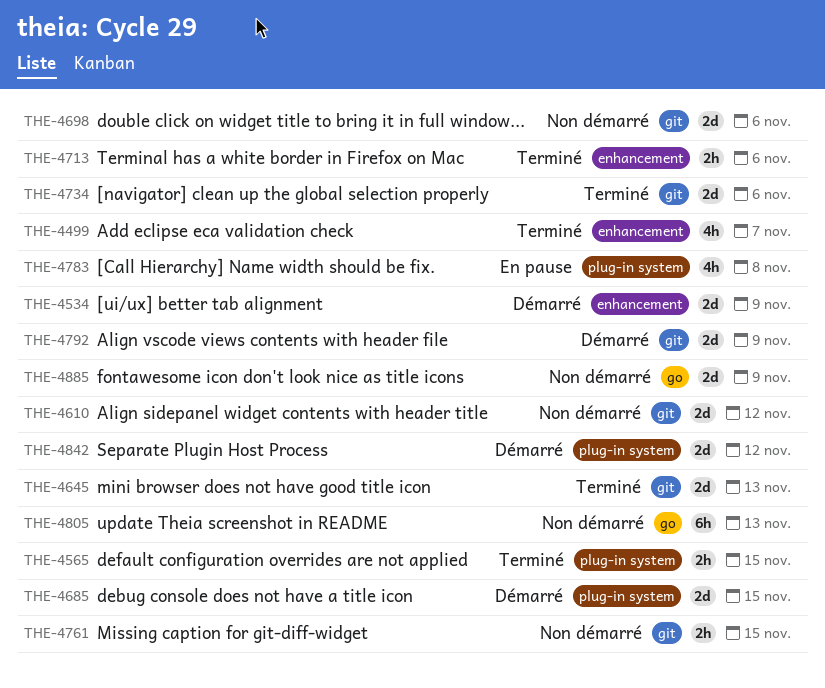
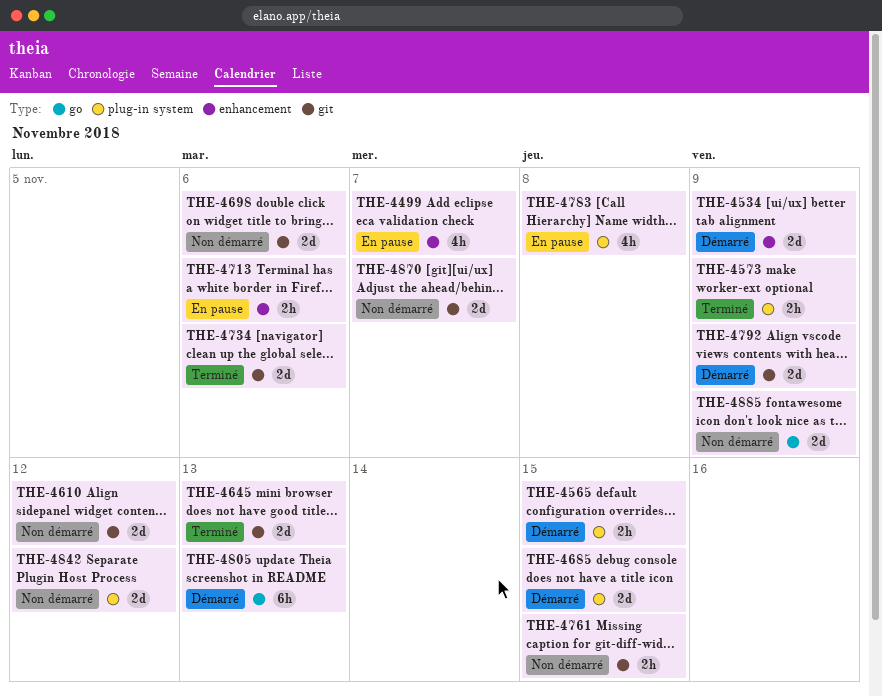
THE-4499, status: Terminé -> En pause
THE-4565, status: Terminé -> Démarré
THE-4573: none -> present
THE-4713, status: Terminé -> En pause
THE-4805, status: Non démarré -> Démarré
THE-4842, status: Démarré -> Non démarré
THE-4870: none -> present

